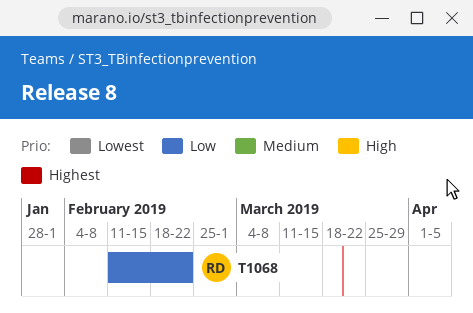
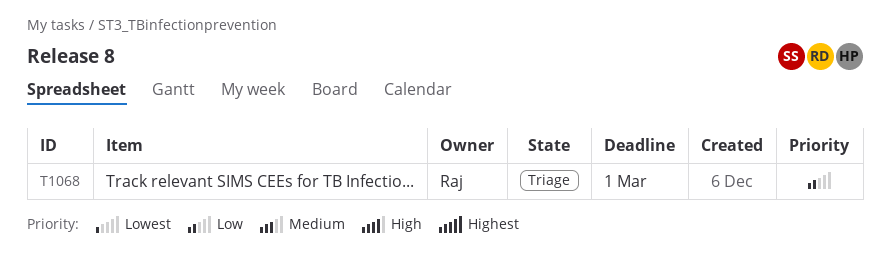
T1068, due: Feb 22 -> Mar 1

